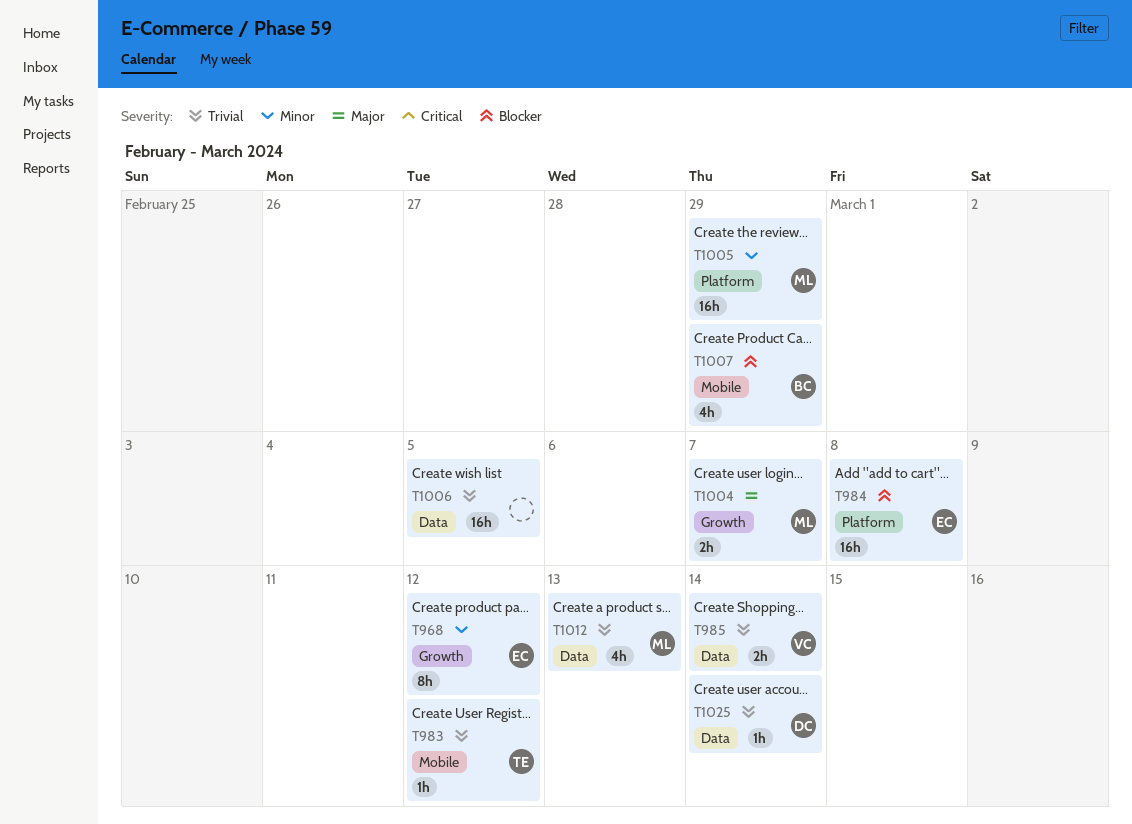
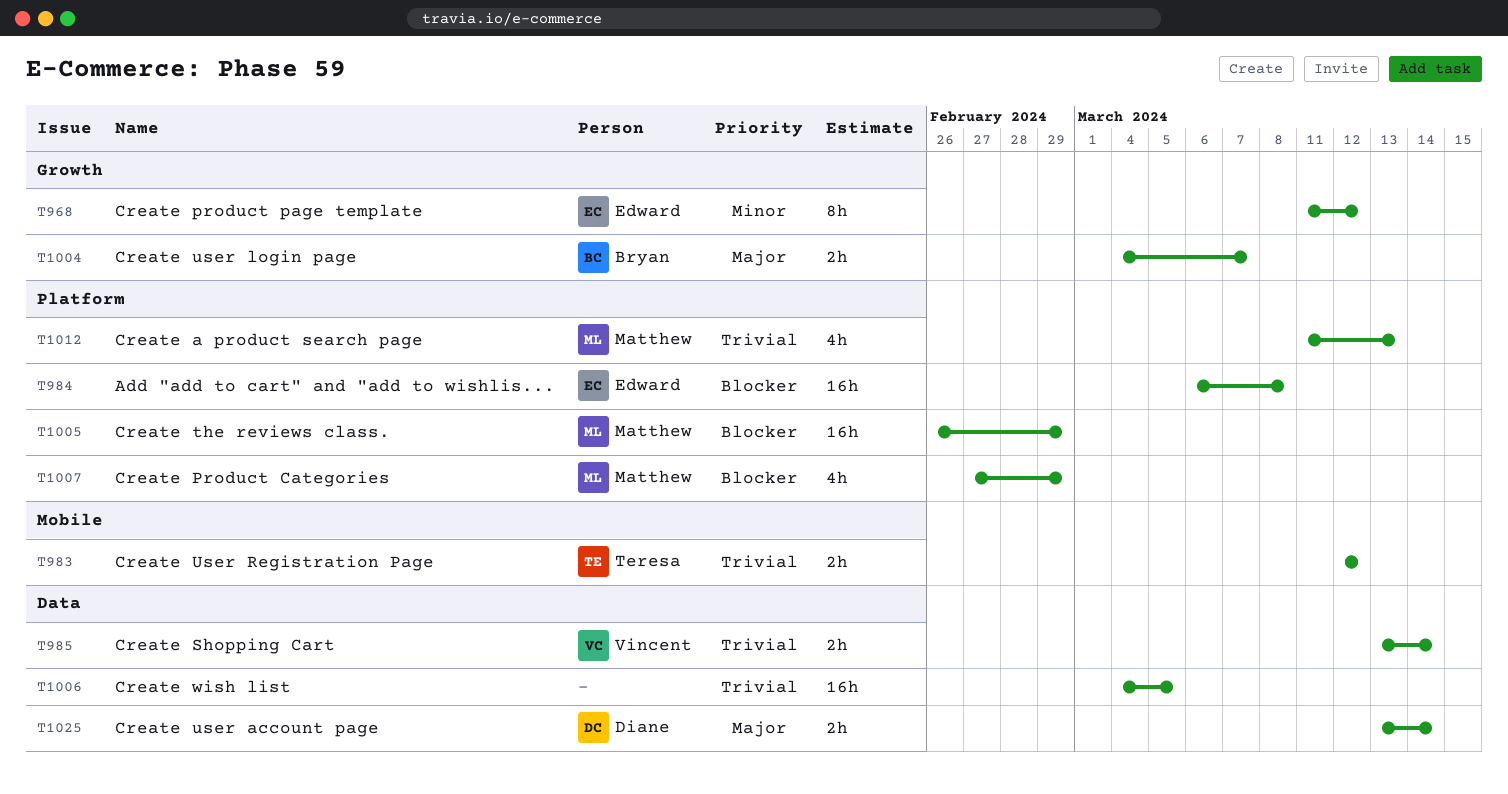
T983, estimate: 1h -> 2h
T1004, owner: Matthew -> Bryan
T1005, priority: Minor -> Blocker
T1007, owner: Bryan -> Matthew
T1007, label: Mobile -> Platform
T1012, label: Data -> Platform
T1025, priority: Trivial -> Major
T1025, estimate: 1h -> 2h

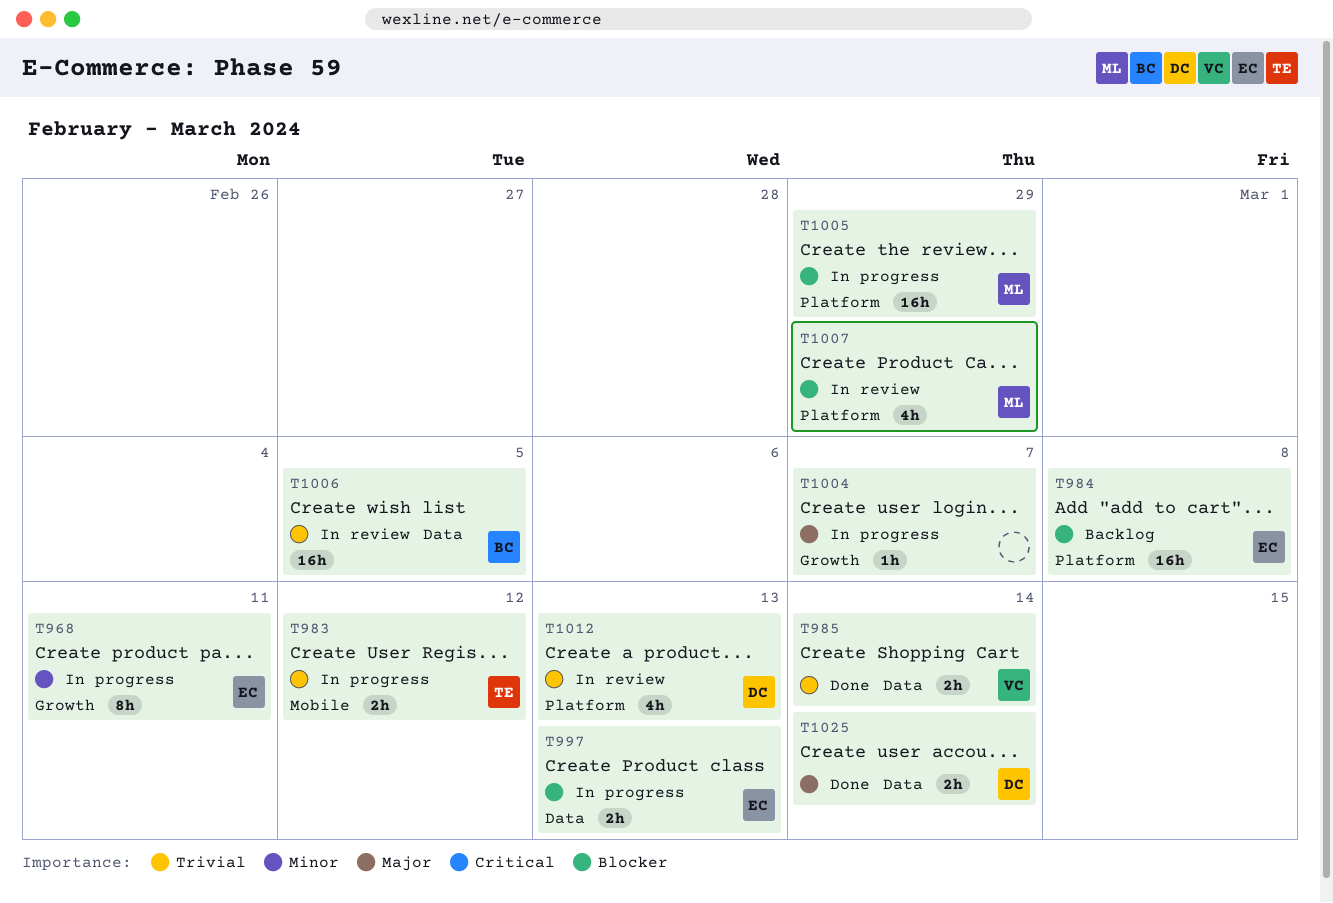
T968, due: Mar 12 -> Mar 11
T997: none -> present
T1004, owner: Bryan -> none
T1004, estimate: 2h -> 1h
T1006, owner: none -> Bryan
T1012, owner: Matthew -> Diane

